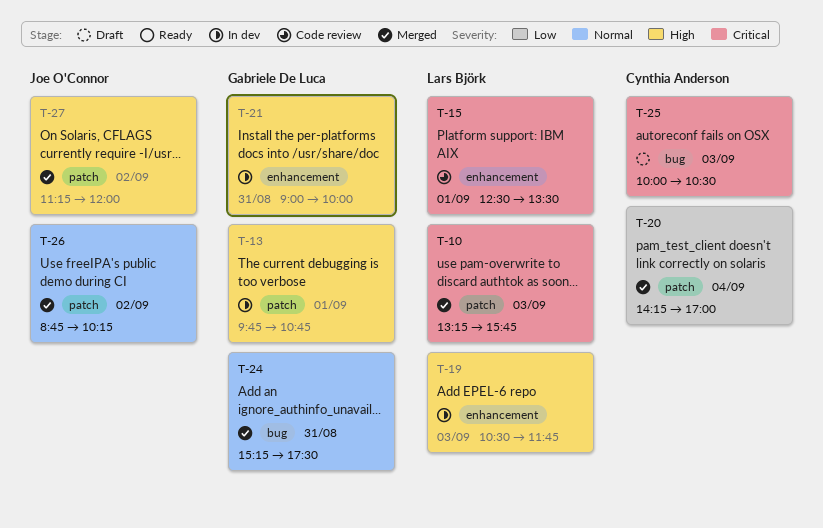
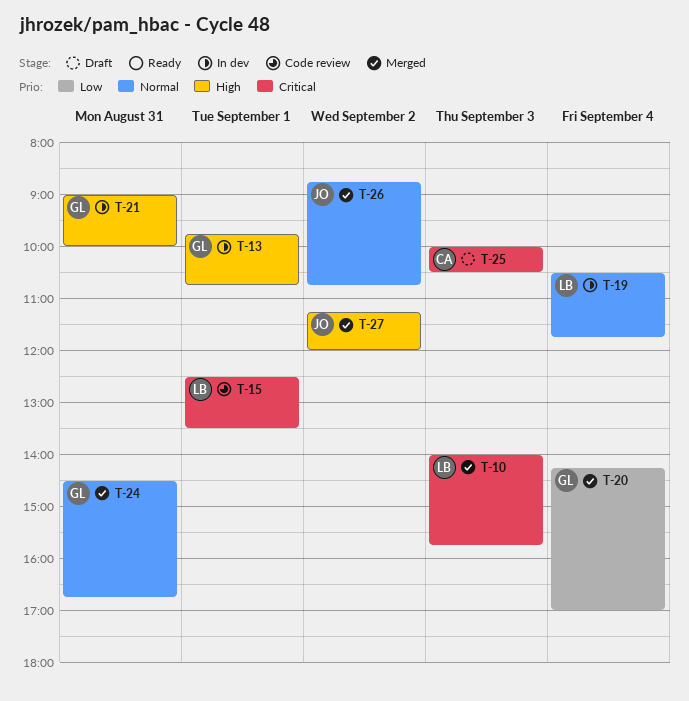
T-10, begins: 13:15 -> 14:00
T-19, priority: High -> Normal
T-19, day: Sep 3 -> Sep 4
T-20, owner: Cynthia Anderson -> Gabriele De Luca
T-24, begins: 15:15 -> 14:30
T-24, ends: 17:30 -> 16:45
T-26, ends: 10:15 -> 10:45

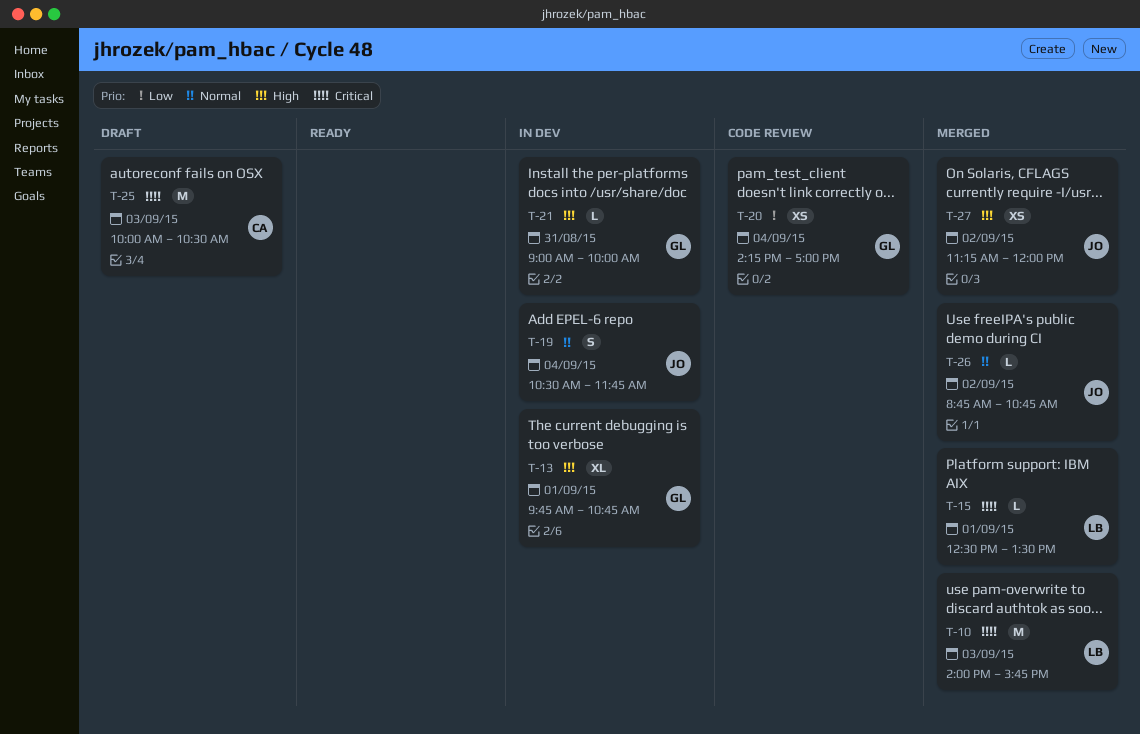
T-15, status: Code review -> Merged
T-19, owner: LB -> JO
T-20, status: Merged -> Code review
T-24: present -> none

